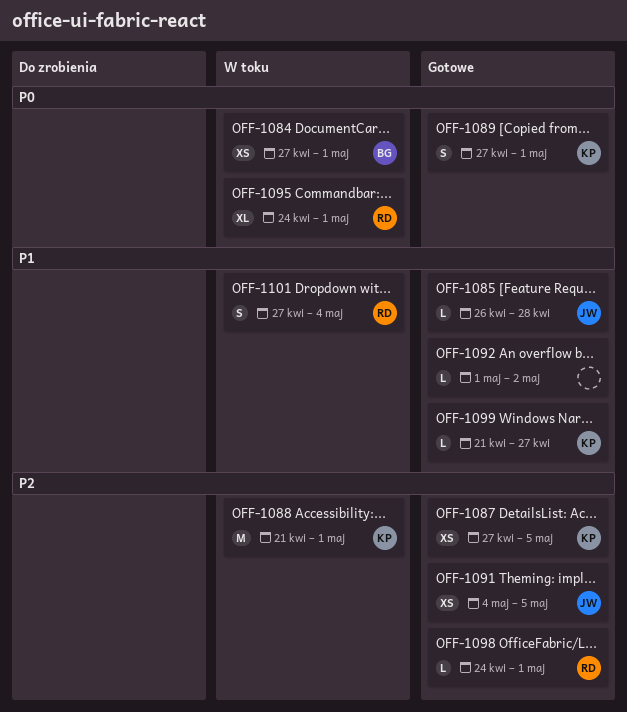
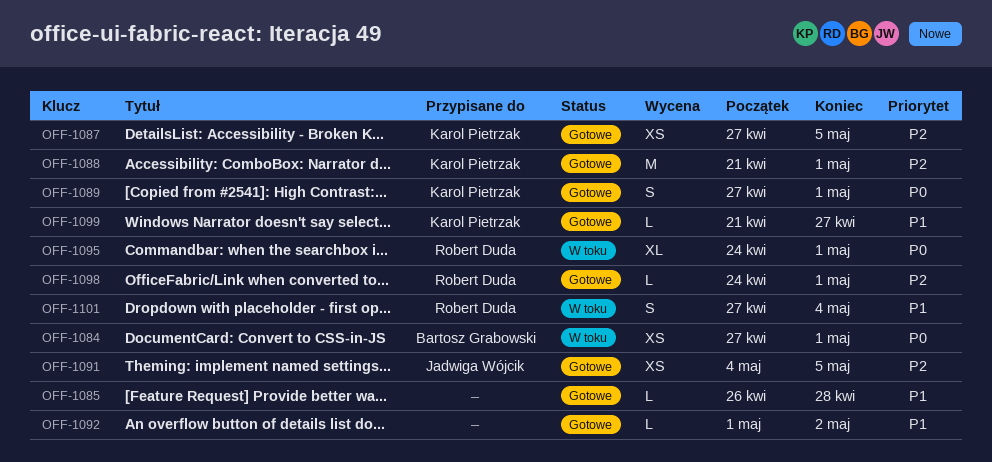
OFF-1085, owner: Jadwiga Wójcik -> none
OFF-1088, status: W toku -> Gotowe

